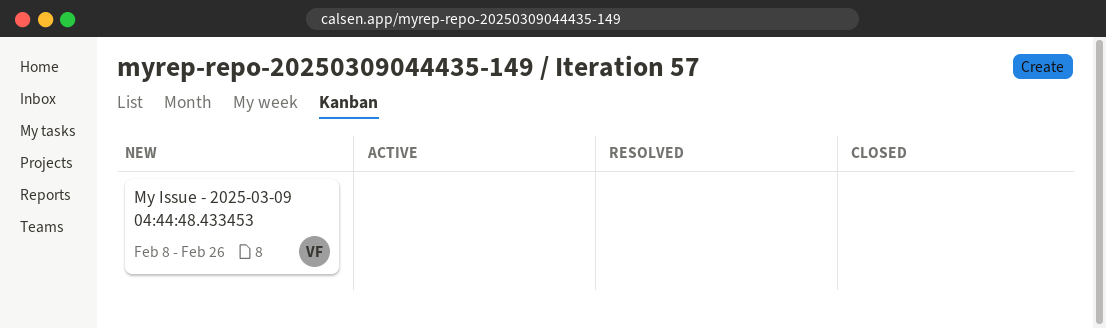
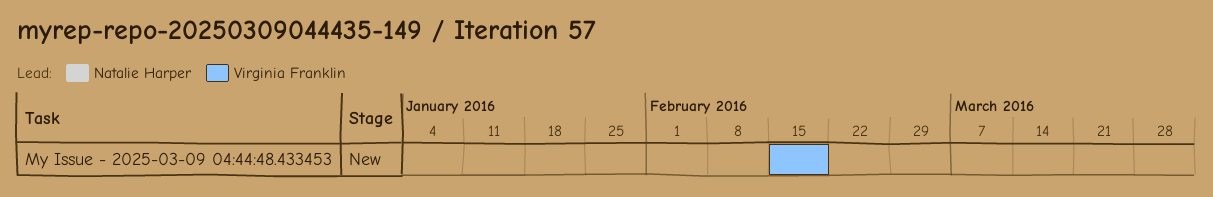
My Issue - 2025-03-09 04:44:48.433453, start: Feb 8 -> Feb 15
My Issue - 2025-03-09 04:44:48.433453, due: Feb 26 -> Feb 19

